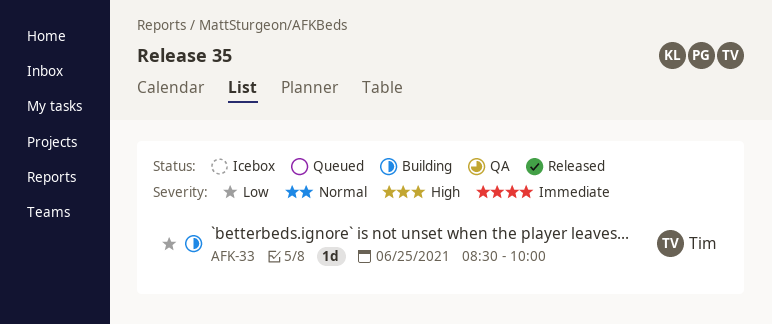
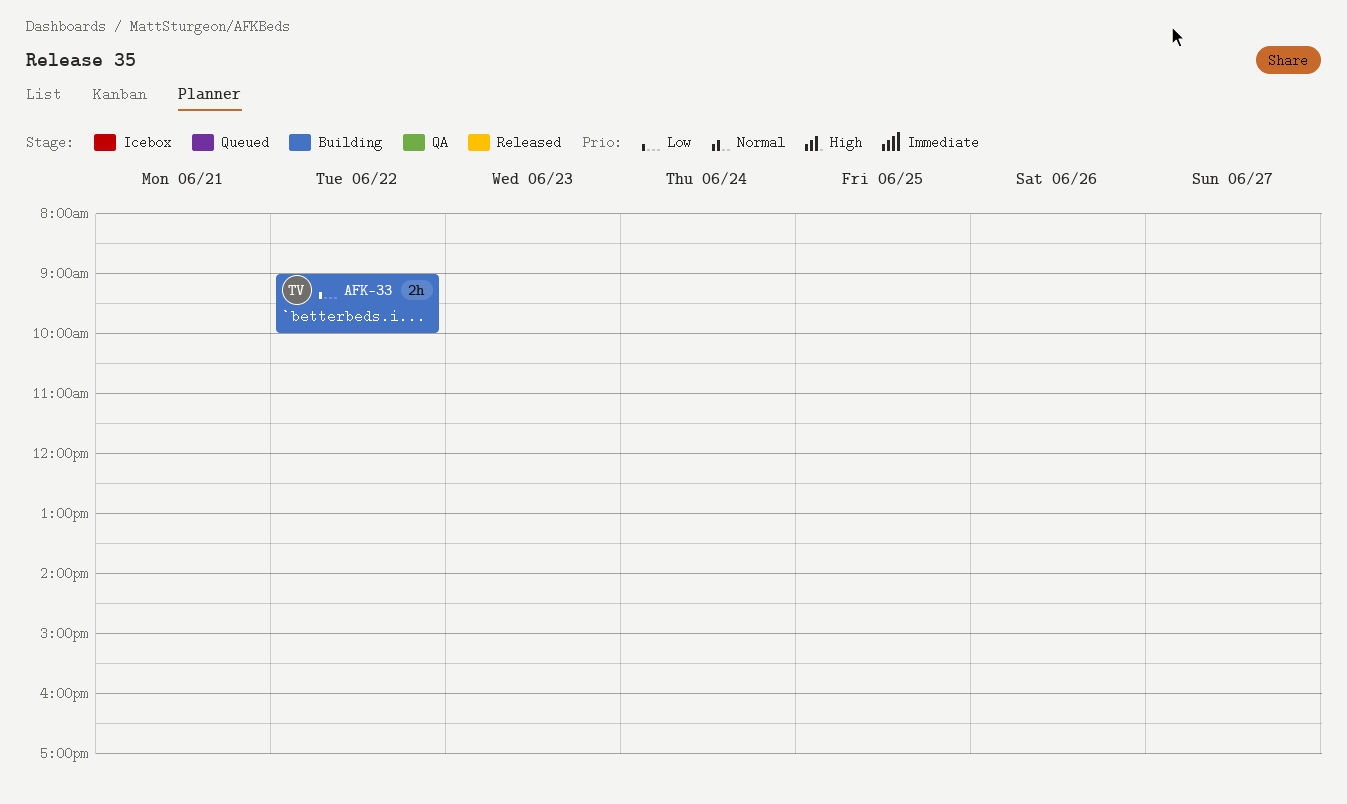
AFK-33, estimate: 1d -> 2h
AFK-33, day: Jun 25 -> Jun 22
AFK-33, begins: 08:30 -> 09:00

